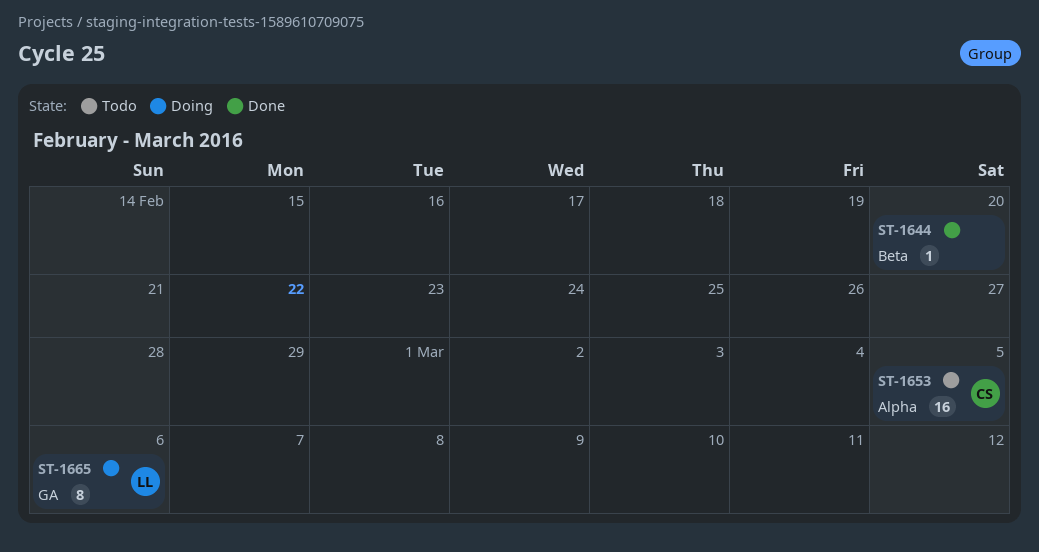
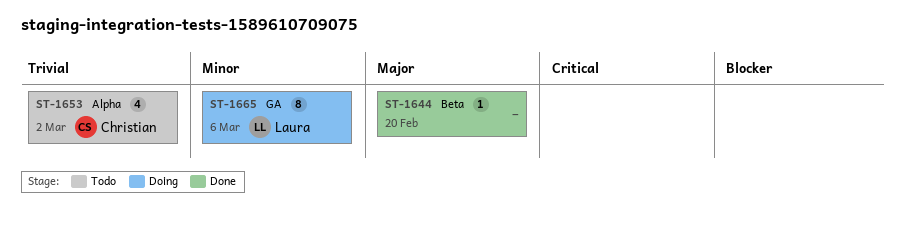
ST-1653, estimate: 16 -> 4
ST-1653, due: Mar 5 -> Mar 2

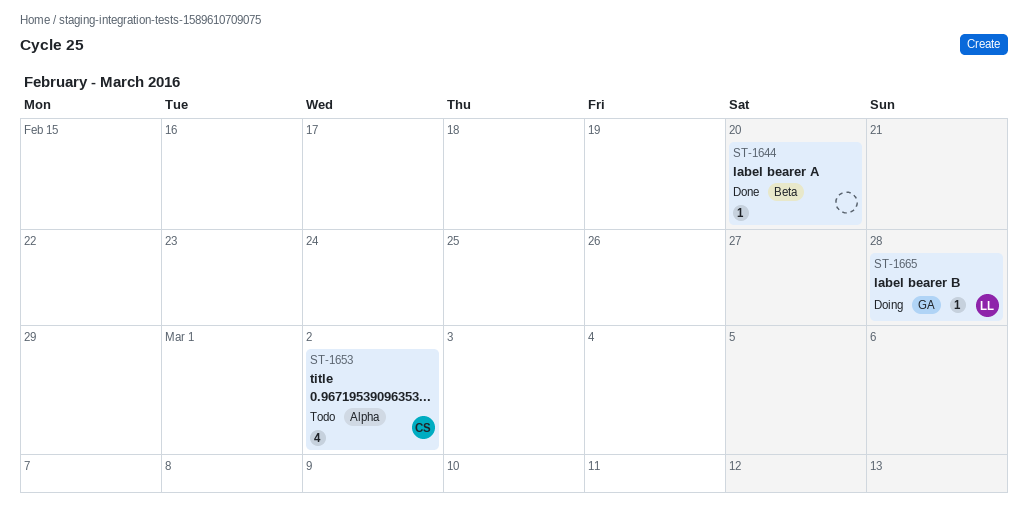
ST-1665, estimate: 8 -> 1
ST-1665, due: Mar 6 -> Feb 28

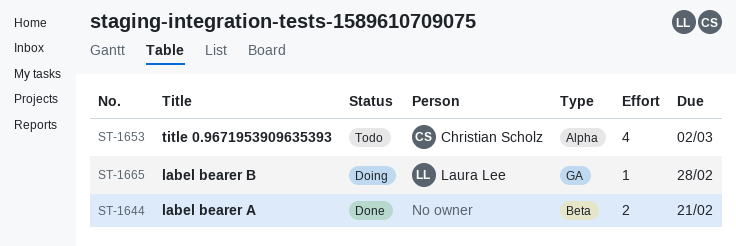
ST-1644, estimate: 1 -> 2
ST-1644, due: Feb 20 -> Feb 21

